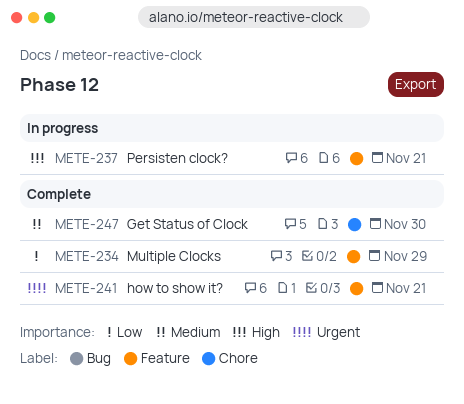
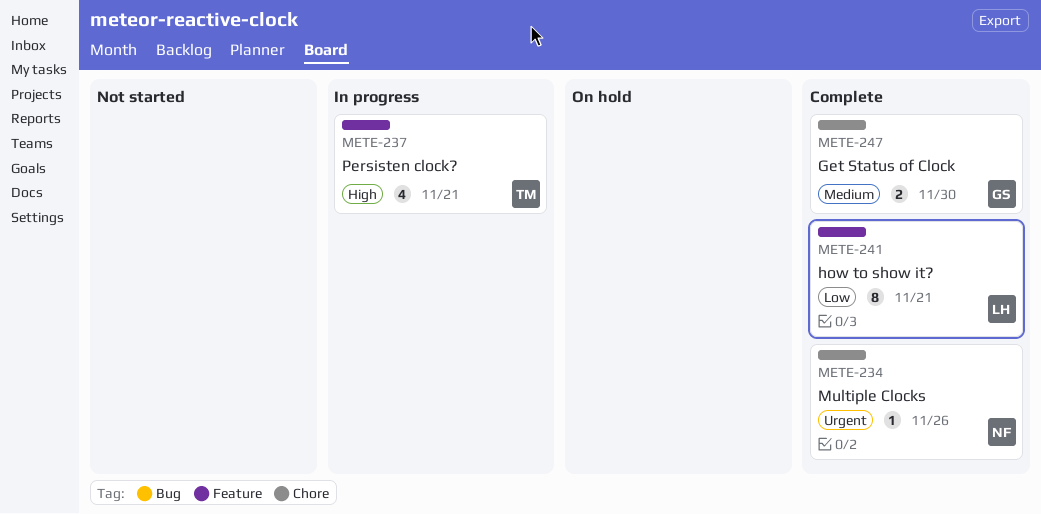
METE-234, priority: Low -> Urgent
METE-234, label: Feature -> Chore
METE-234, due: Nov 29 -> Nov 26
METE-241, priority: Urgent -> Low

